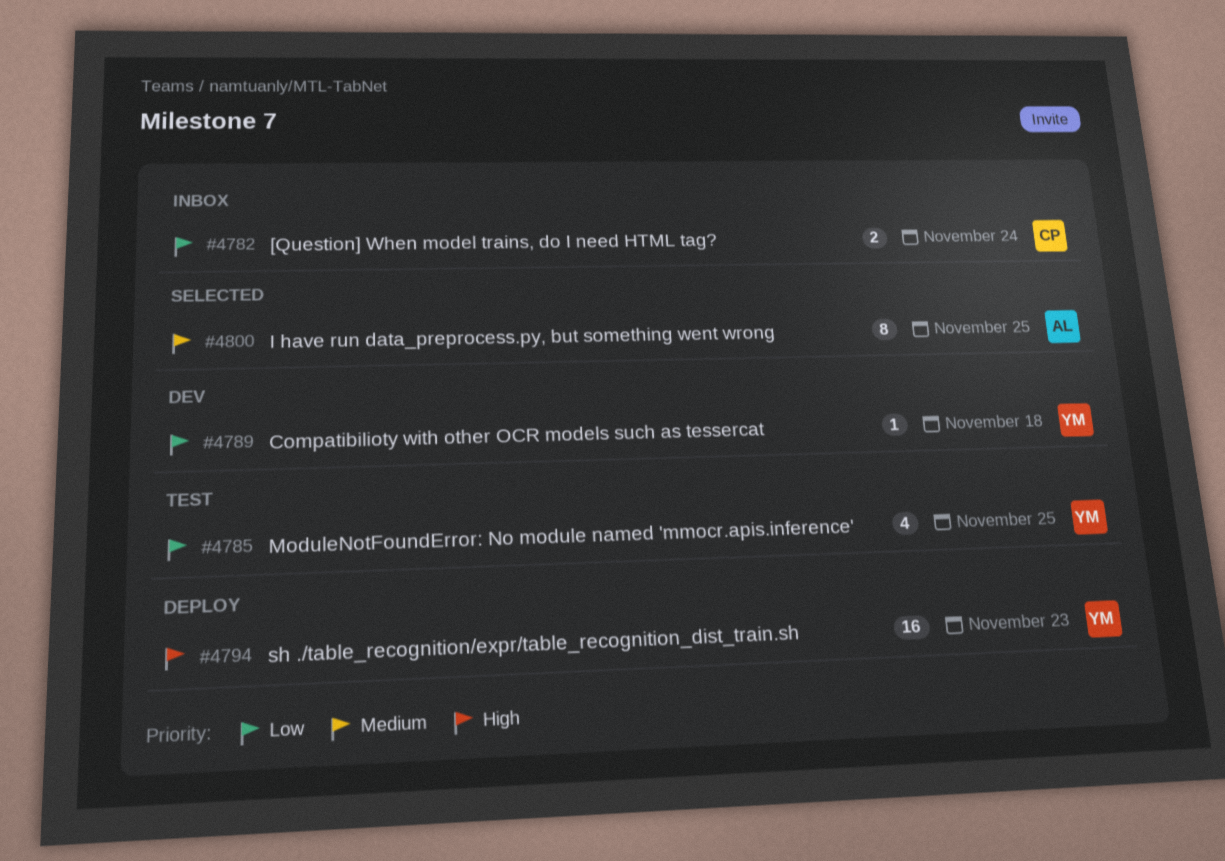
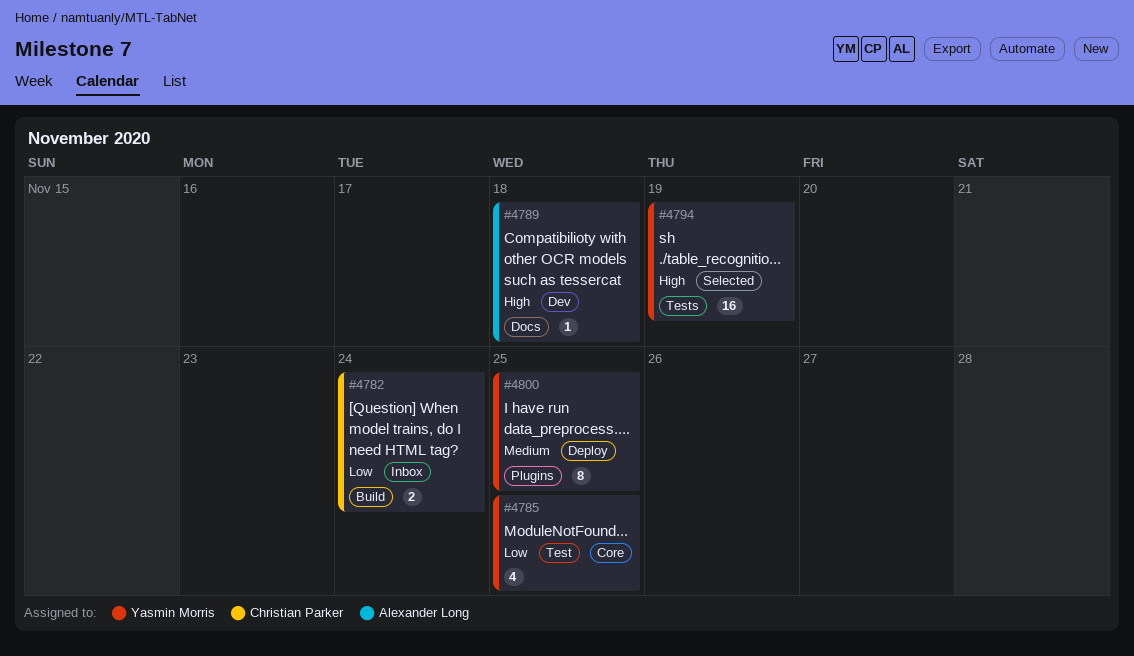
#4789, owner: Yasmin Morris -> Alexander Long
#4789, priority: Low -> High
#4794, status: Deploy -> Selected
#4794, due: Nov 23 -> Nov 19
#4800, status: Selected -> Deploy
#4800, owner: Alexander Long -> Yasmin Morris

